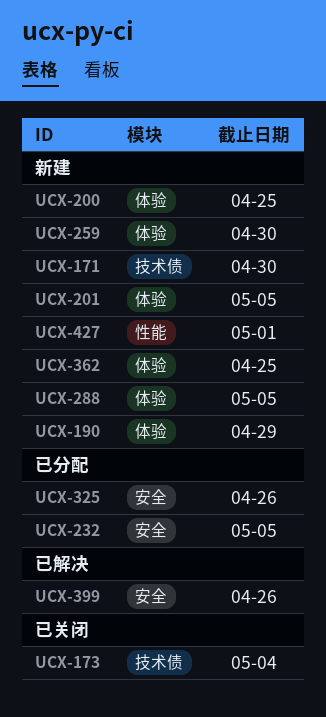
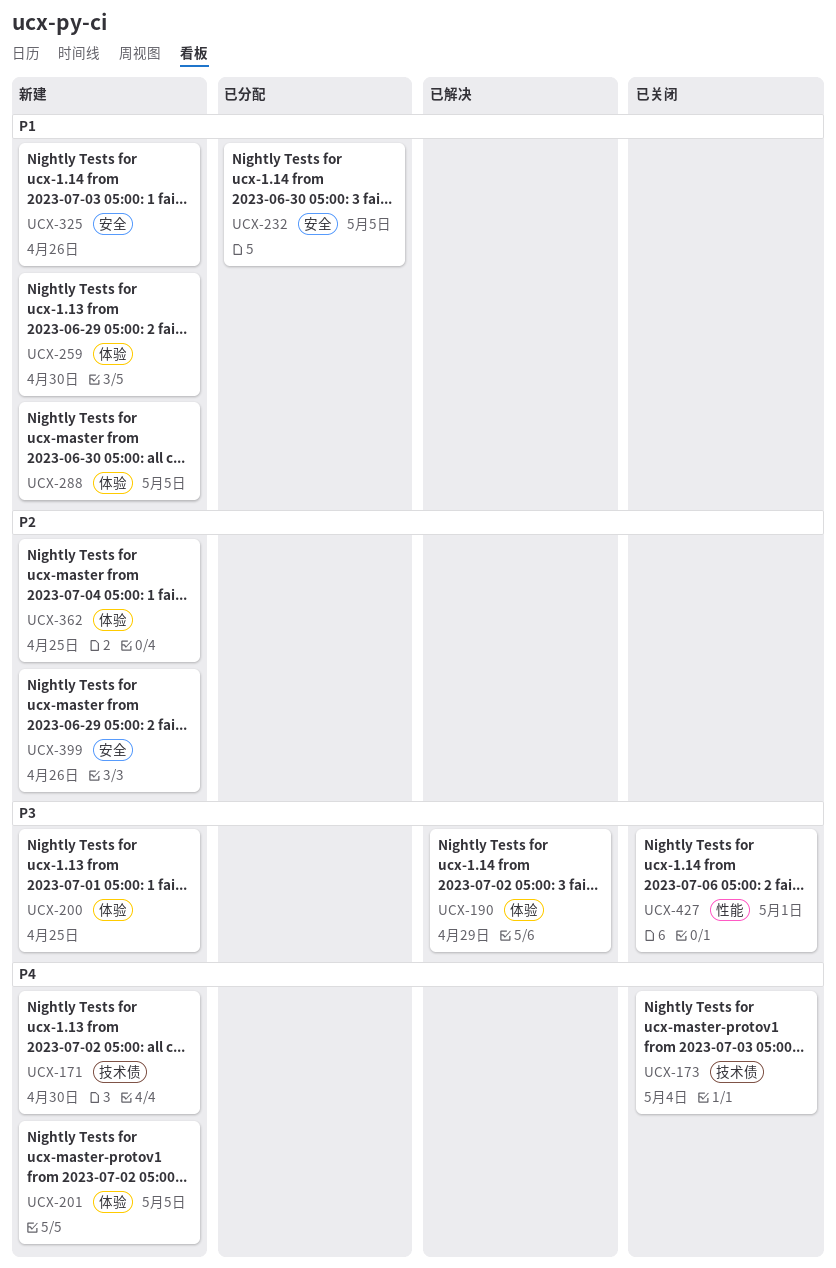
UCX-190, status: 新建 -> 已解决
UCX-325, status: 已分配 -> 新建
UCX-399, status: 已解决 -> 新建
UCX-427, status: 新建 -> 已关闭

